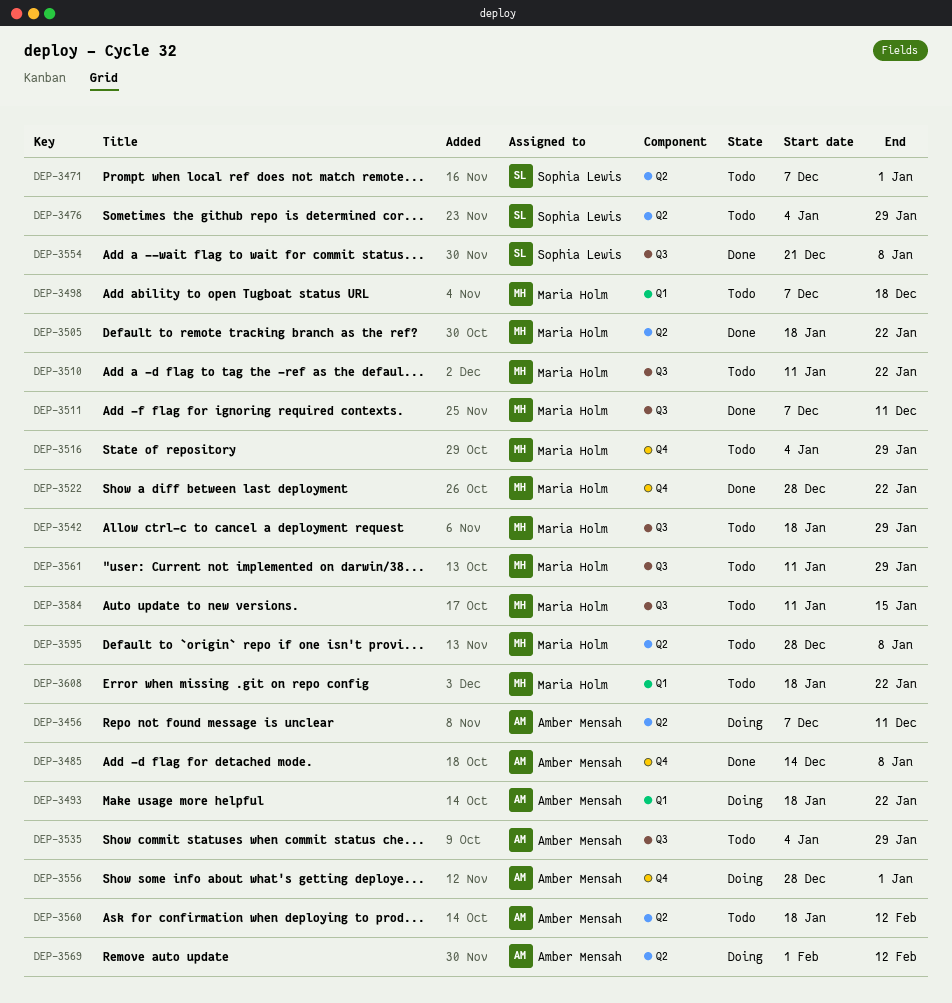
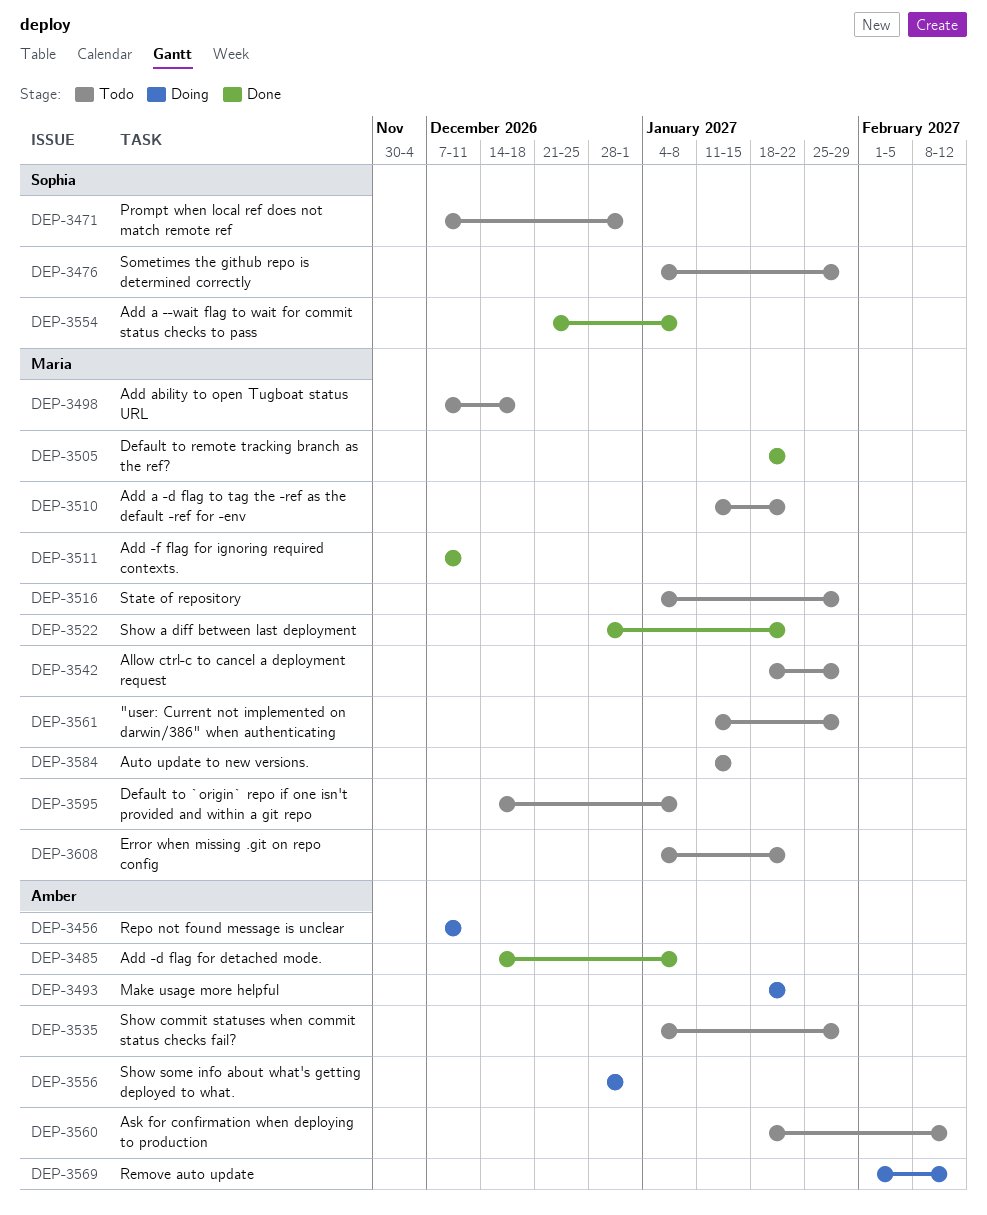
DEP-3595, start: Dec 28 -> Dec 14
DEP-3608, start: Jan 18 -> Jan 4

